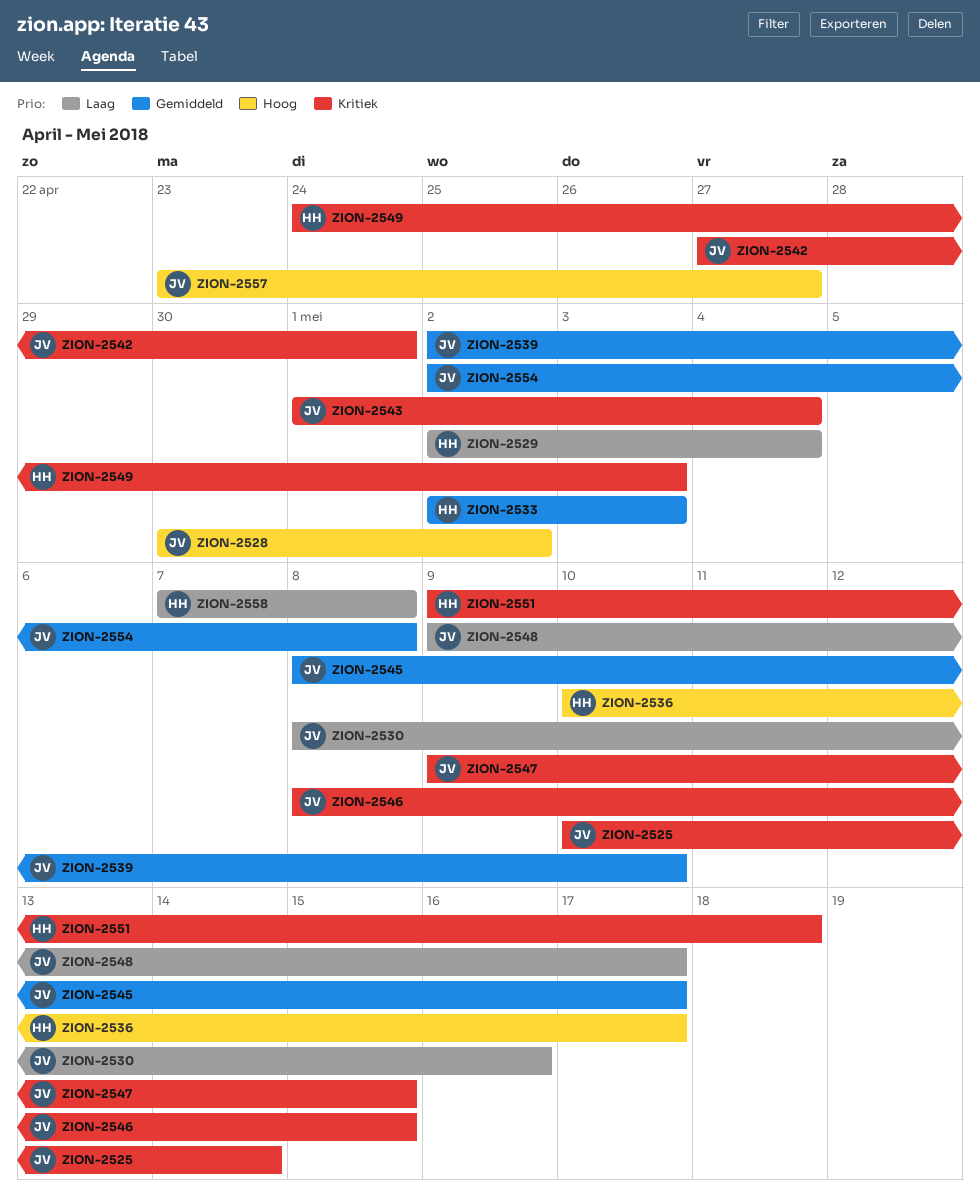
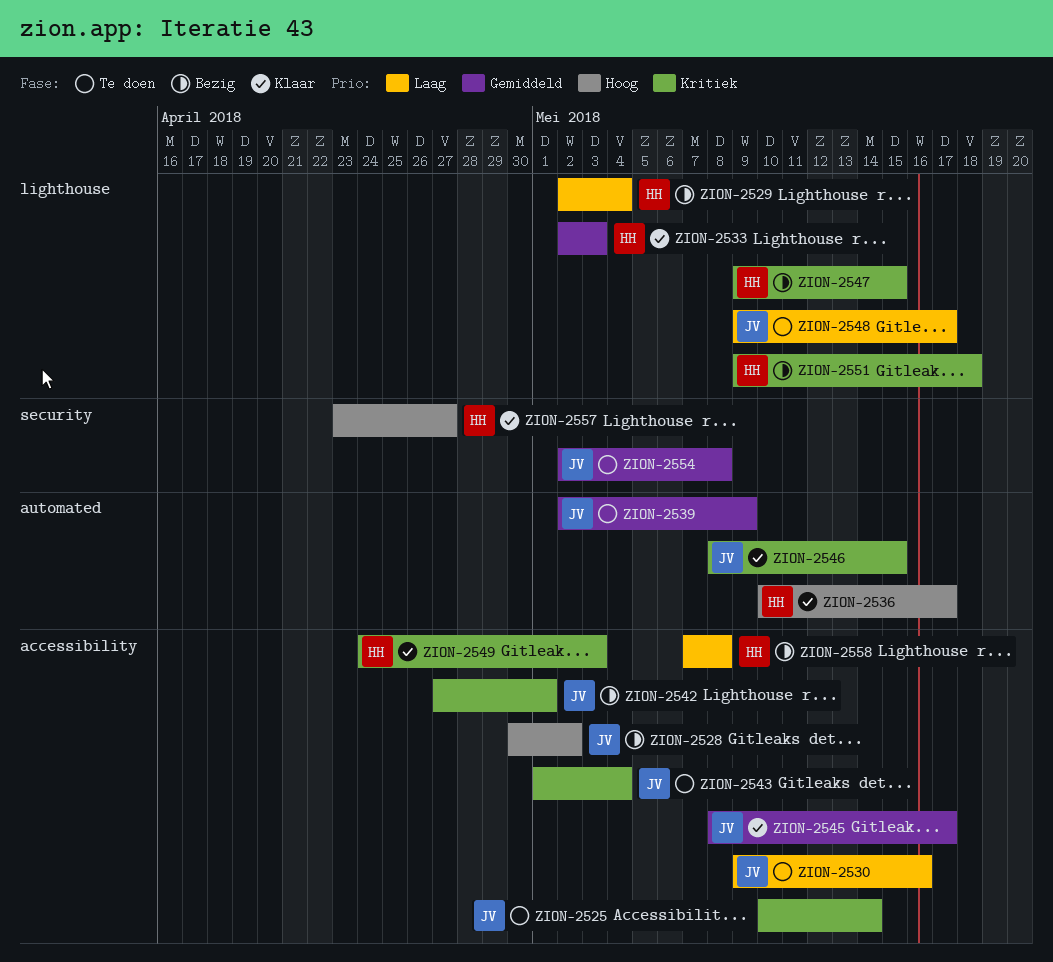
ZION-2530, start: May 8 -> May 9
ZION-2539, due: May 10 -> May 9
ZION-2547, owner: JV -> HH
ZION-2557, owner: JV -> HH

